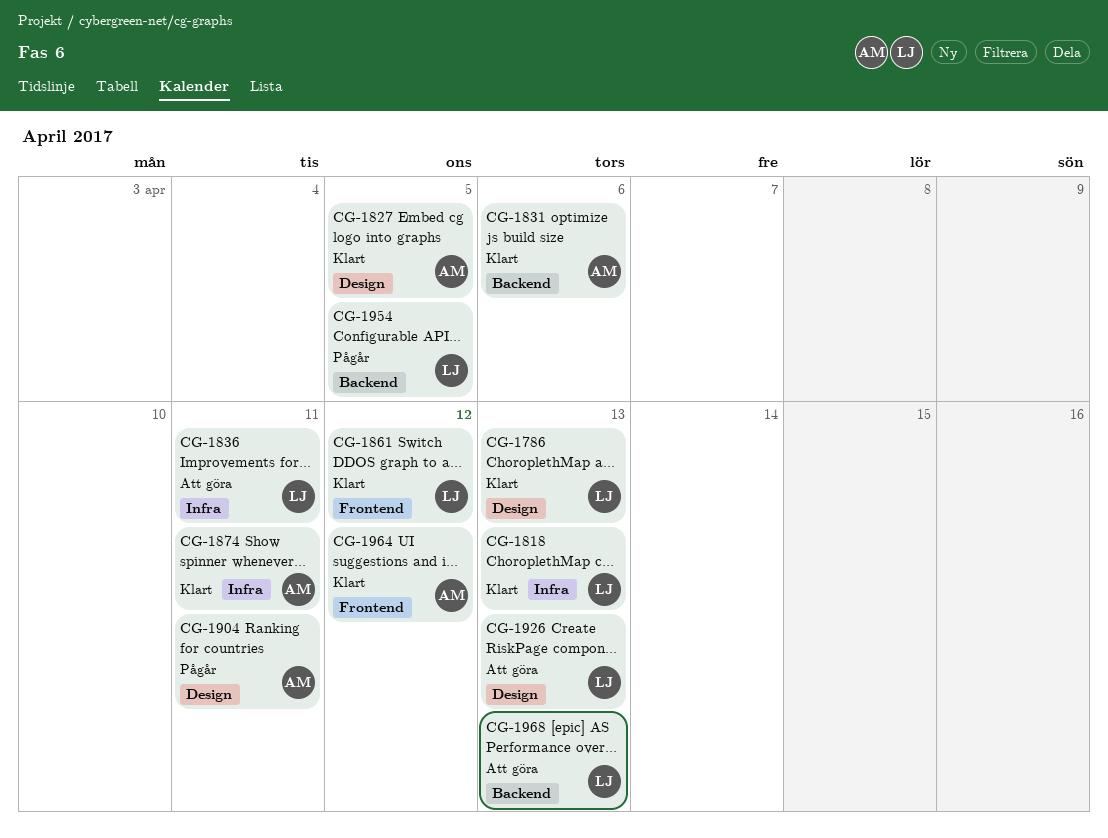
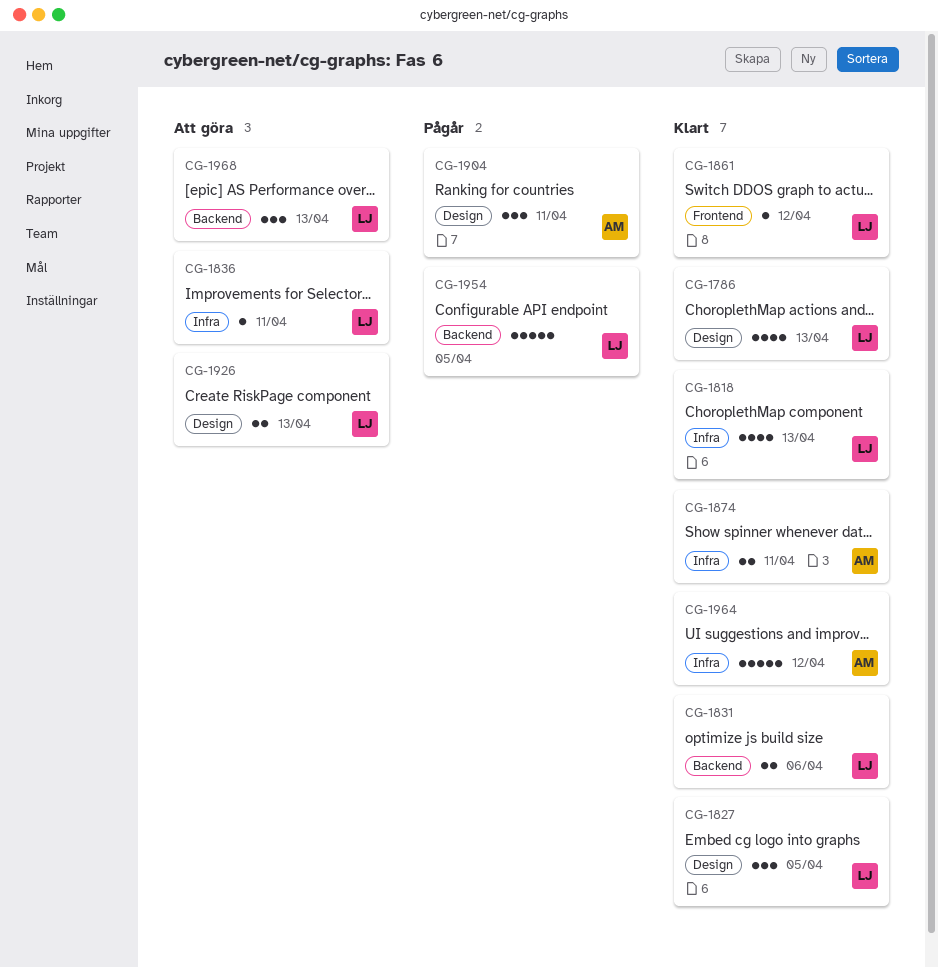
CG-1827, owner: AM -> LJ
CG-1831, owner: AM -> LJ
CG-1964, label: Frontend -> Infra

